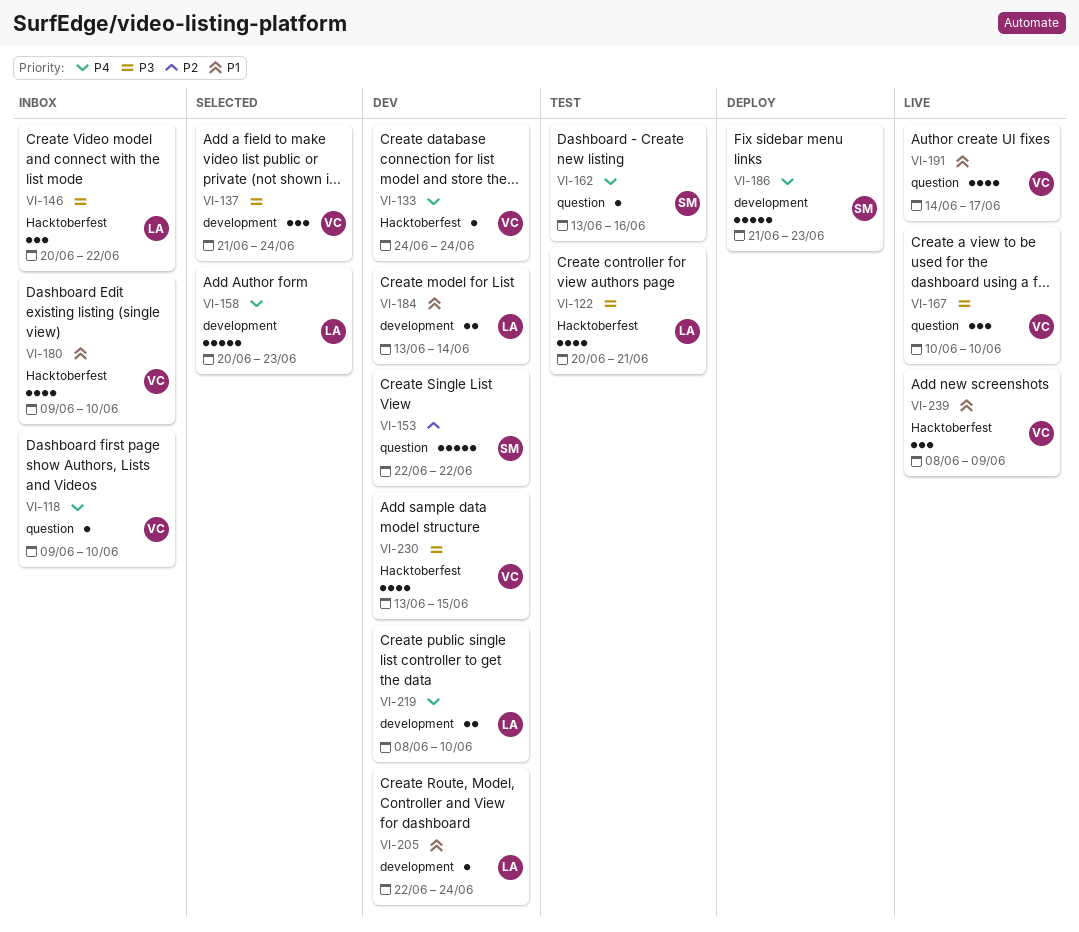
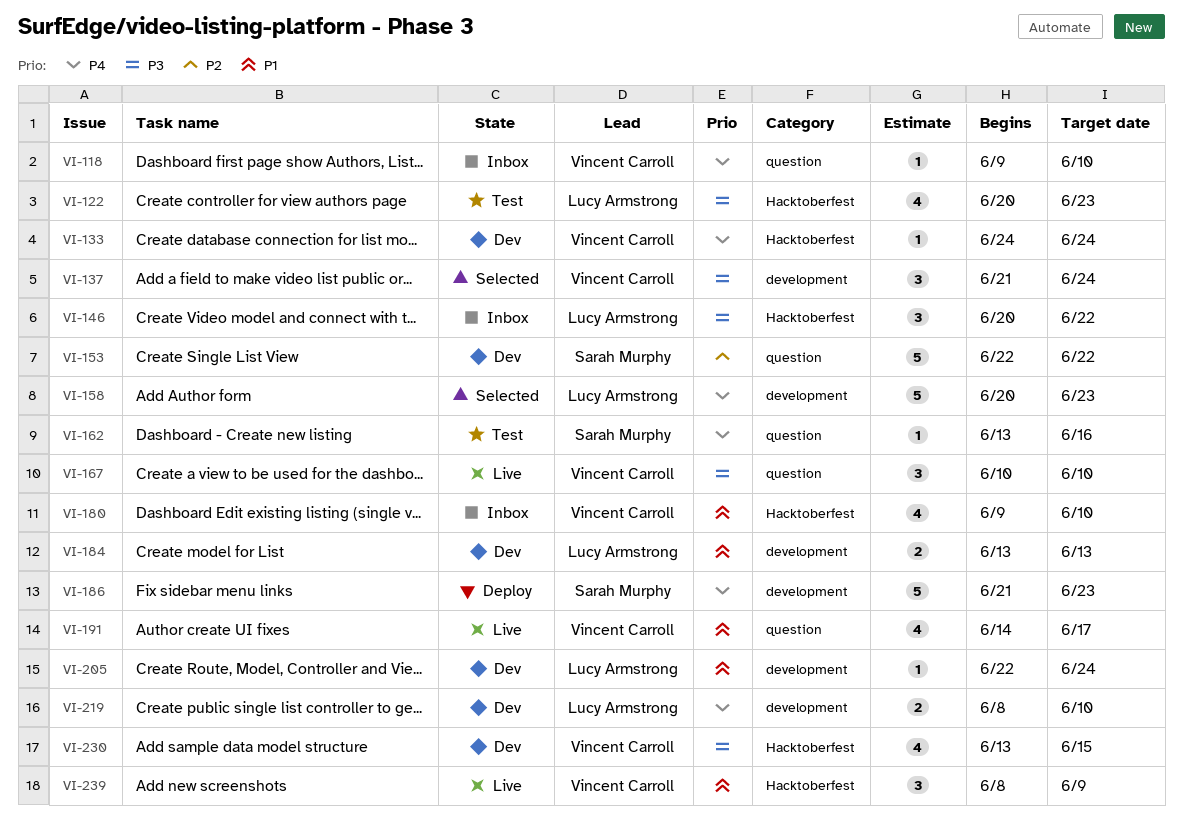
VI-122, due: Jun 21 -> Jun 23
VI-184, due: Jun 14 -> Jun 13

